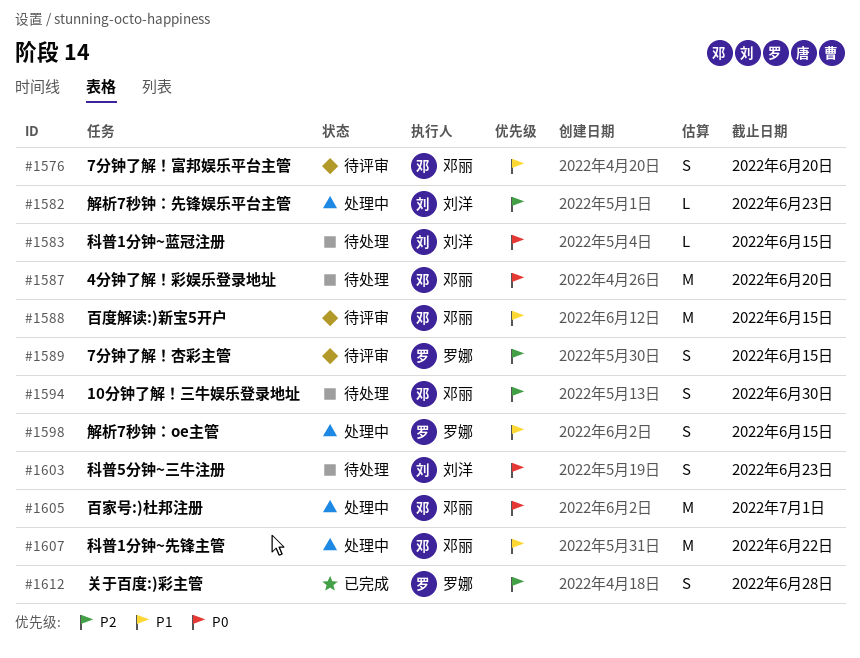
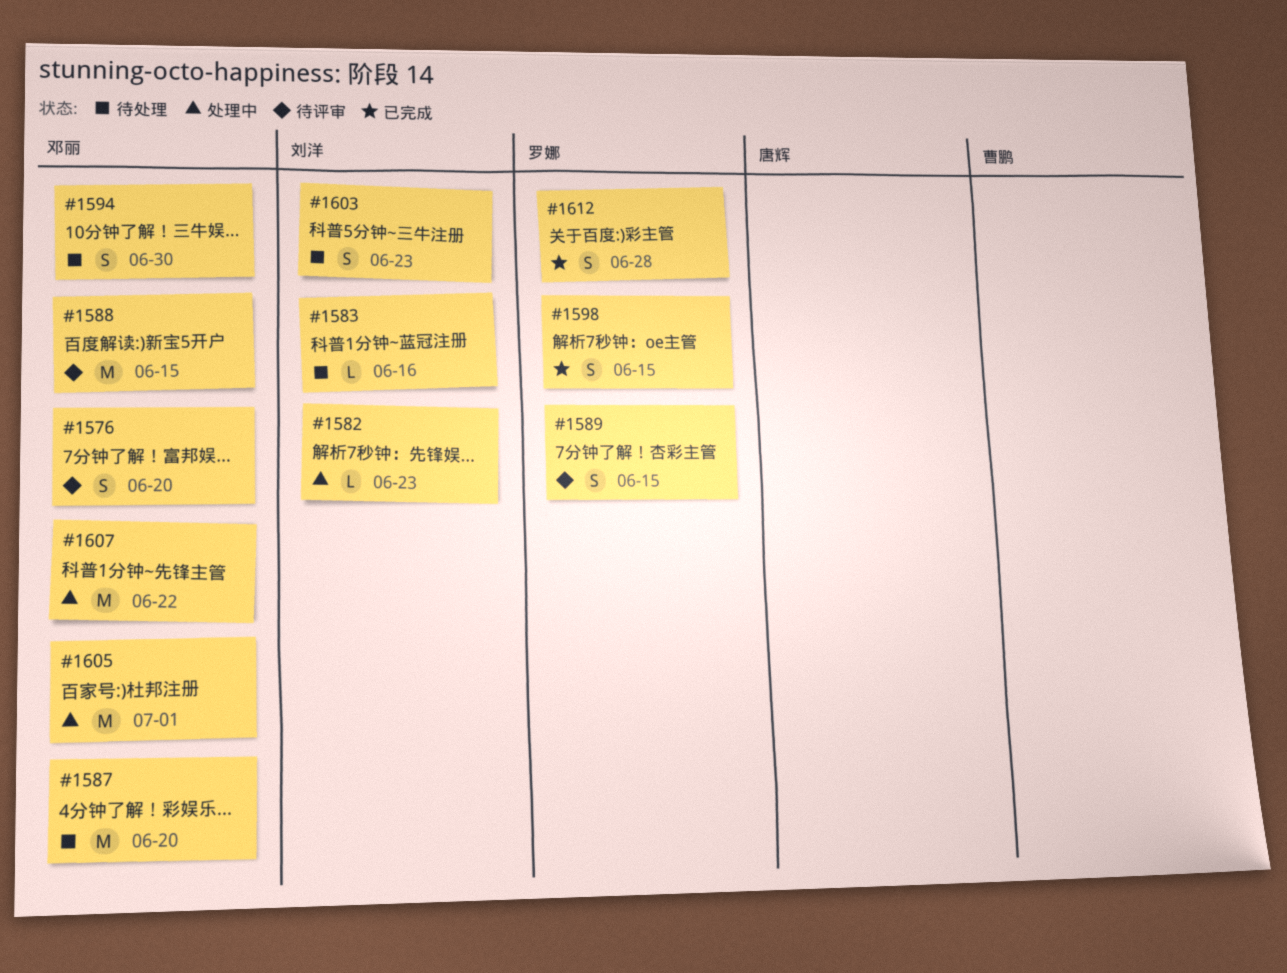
#1583, due: Jun 15 -> Jun 16
#1598, status: 处理中 -> 已完成

